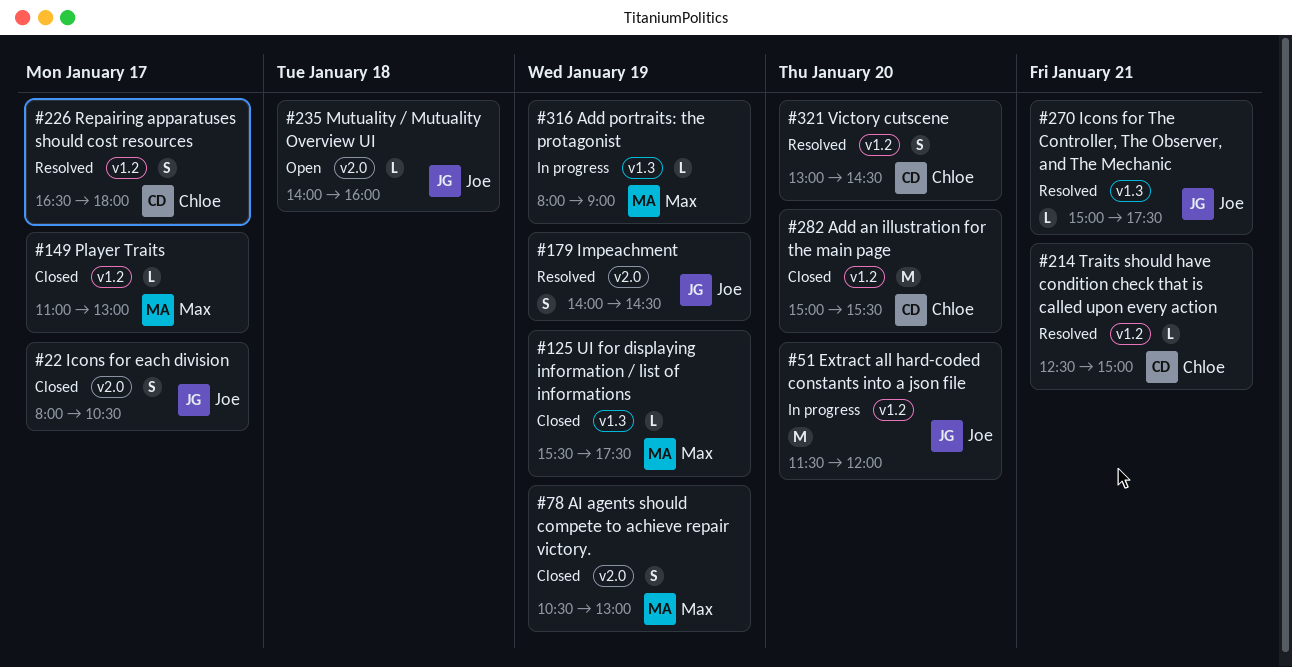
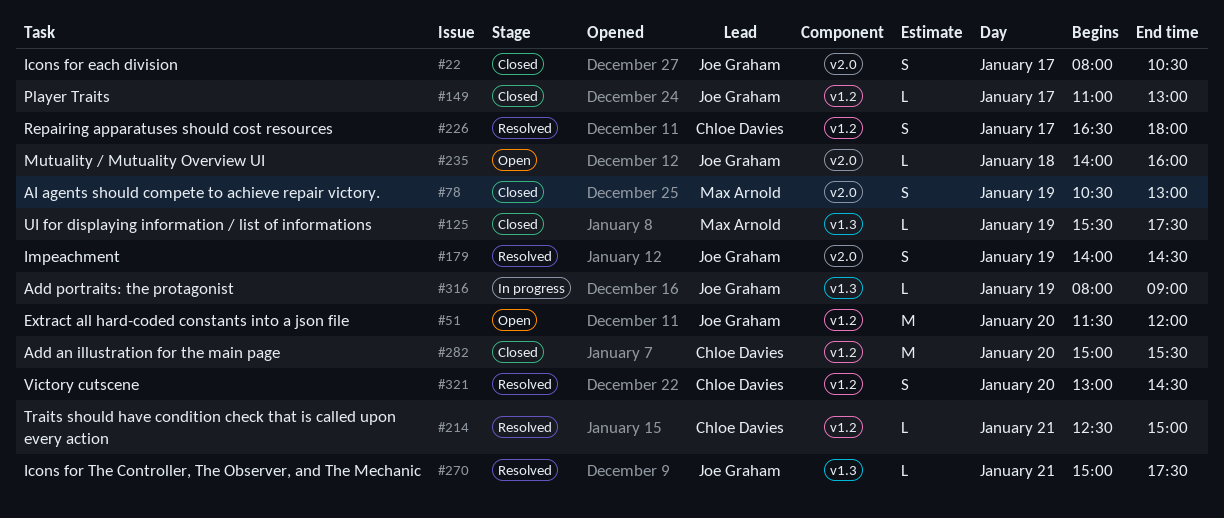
#51, status: In progress -> Open
#149, owner: Max Arnold -> Joe Graham
#316, owner: Max Arnold -> Joe Graham

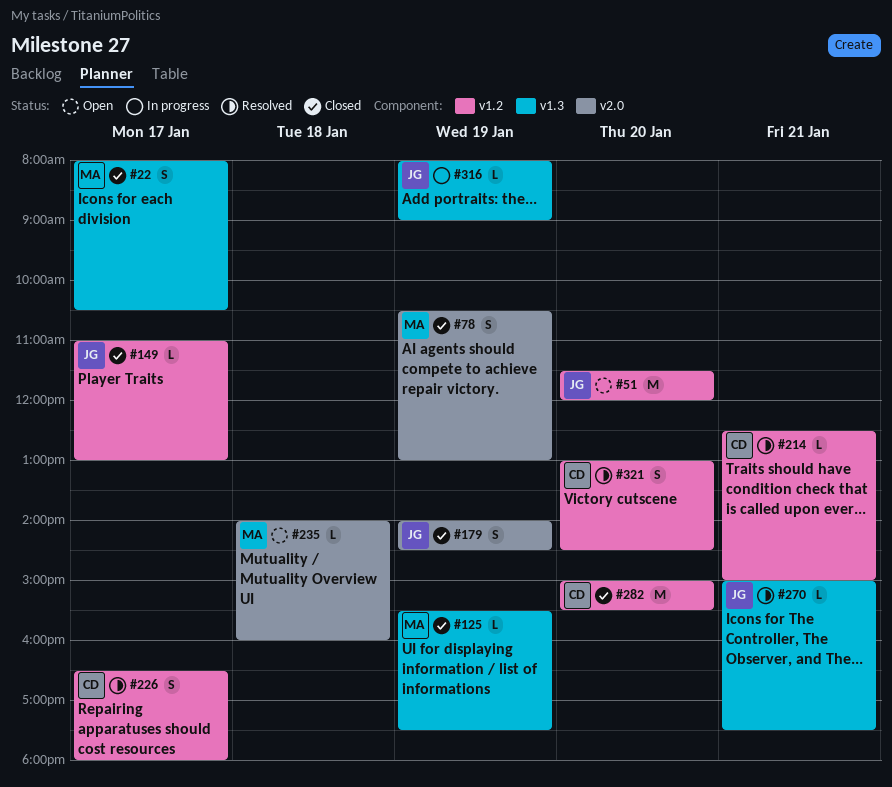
#22, owner: Joe Graham -> Max Arnold
#22, label: v2.0 -> v1.3
#179, status: Resolved -> Closed
#235, owner: Joe Graham -> Max Arnold

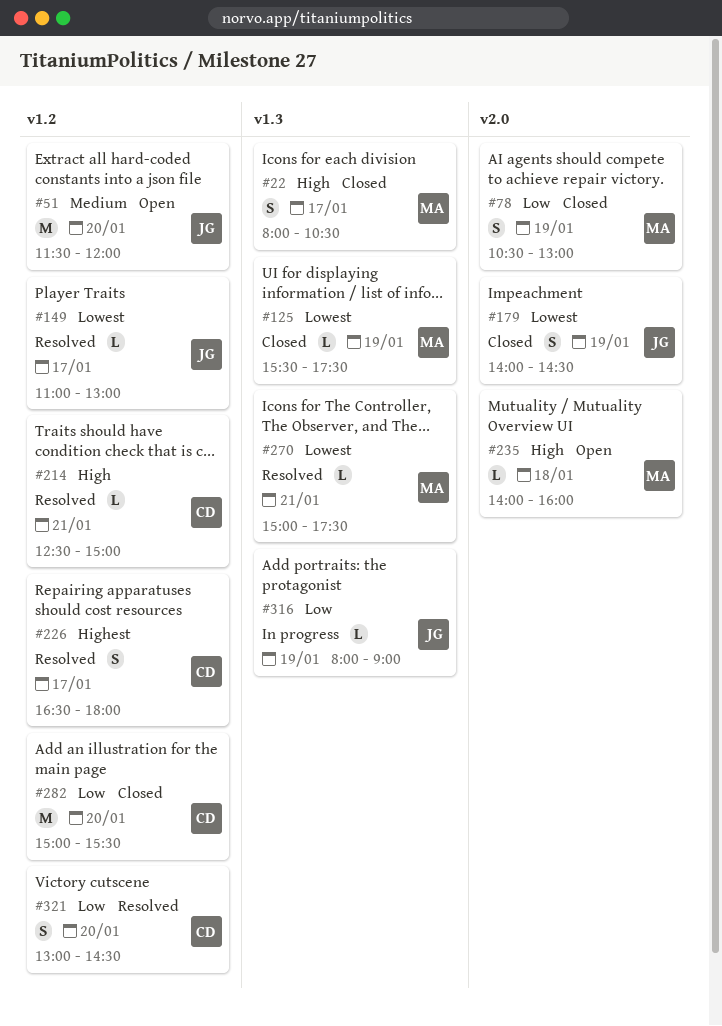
#149, status: Closed -> Resolved
#270, owner: JG -> MA

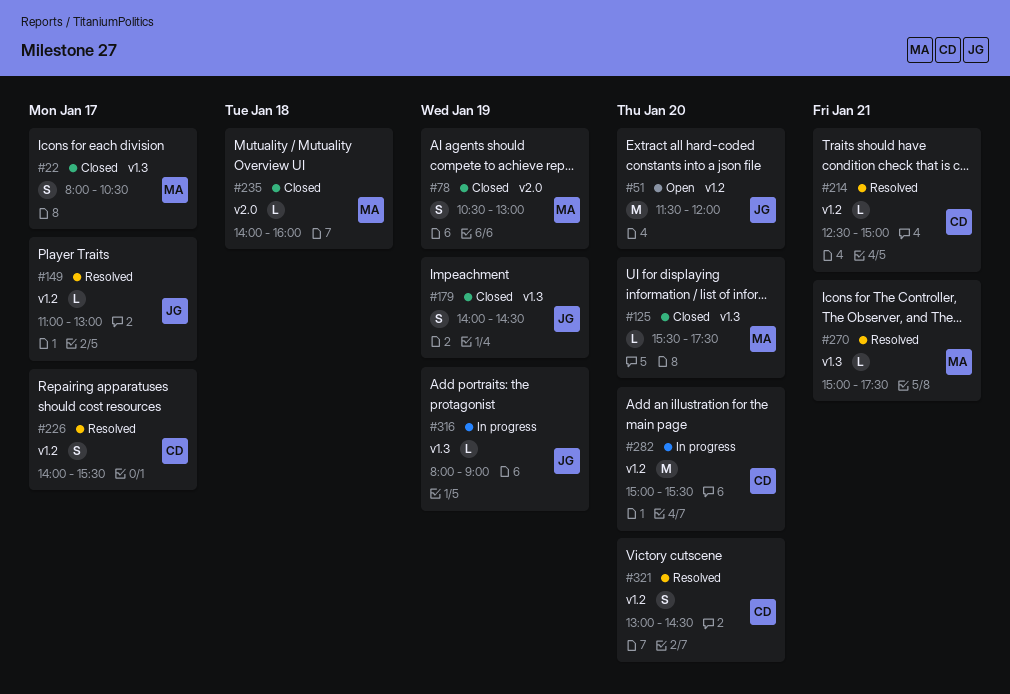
#125, day: Jan 19 -> Jan 20
#179, label: v2.0 -> v1.3
#226, begins: 16:30 -> 14:00
#226, ends: 18:00 -> 15:30
#235, status: Open -> Closed
#282, status: Closed -> In progress

